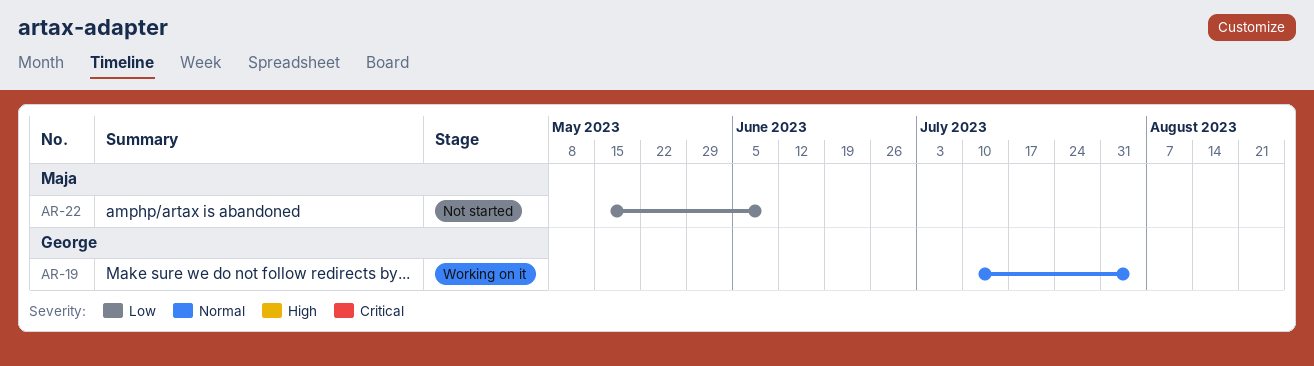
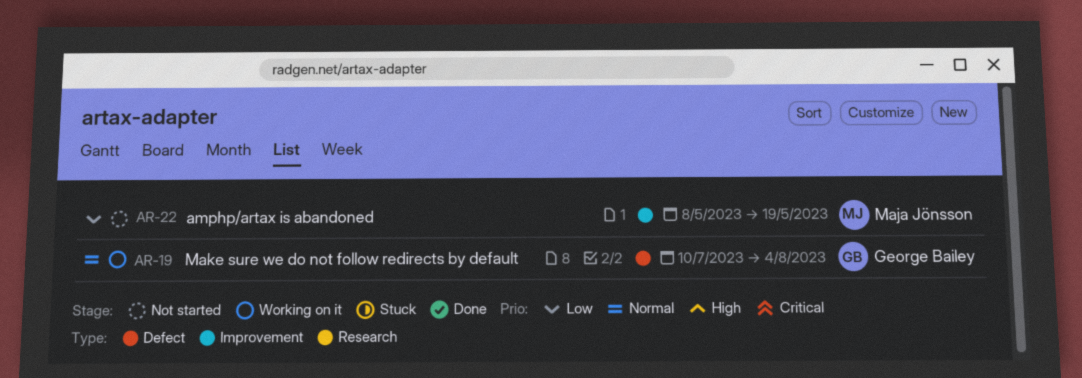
AR-22, start: May 15 -> May 8
AR-22, due: Jun 9 -> May 19

